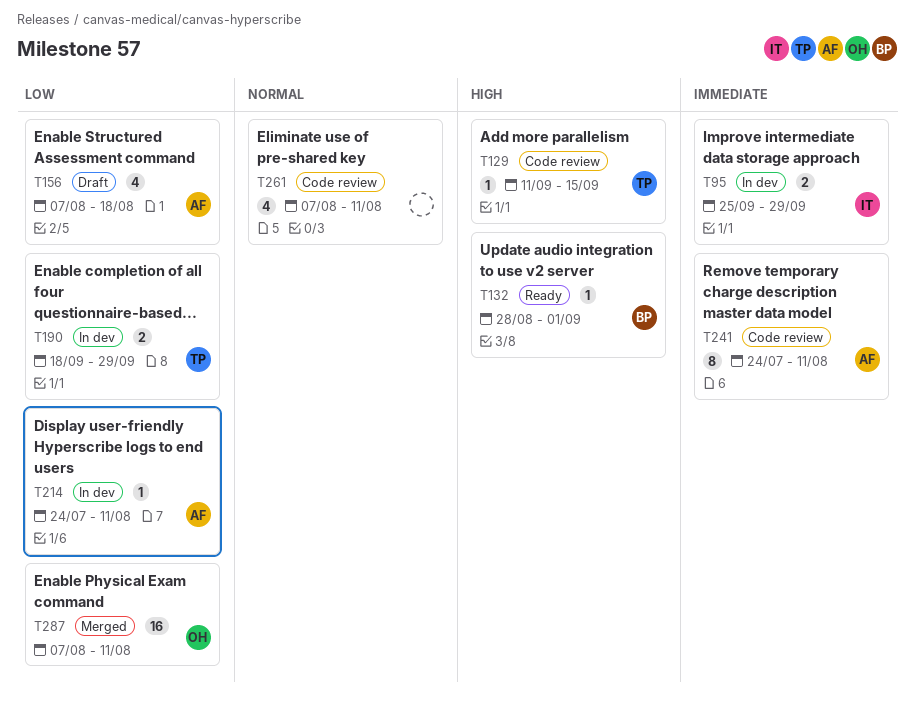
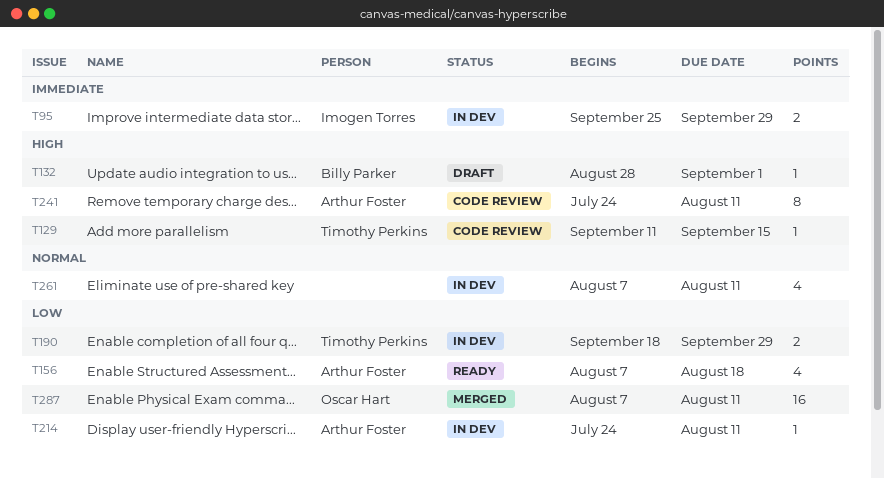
T132, status: Ready -> Draft
T156, status: Draft -> Ready
T241, priority: Immediate -> High
T261, status: Code review -> In dev

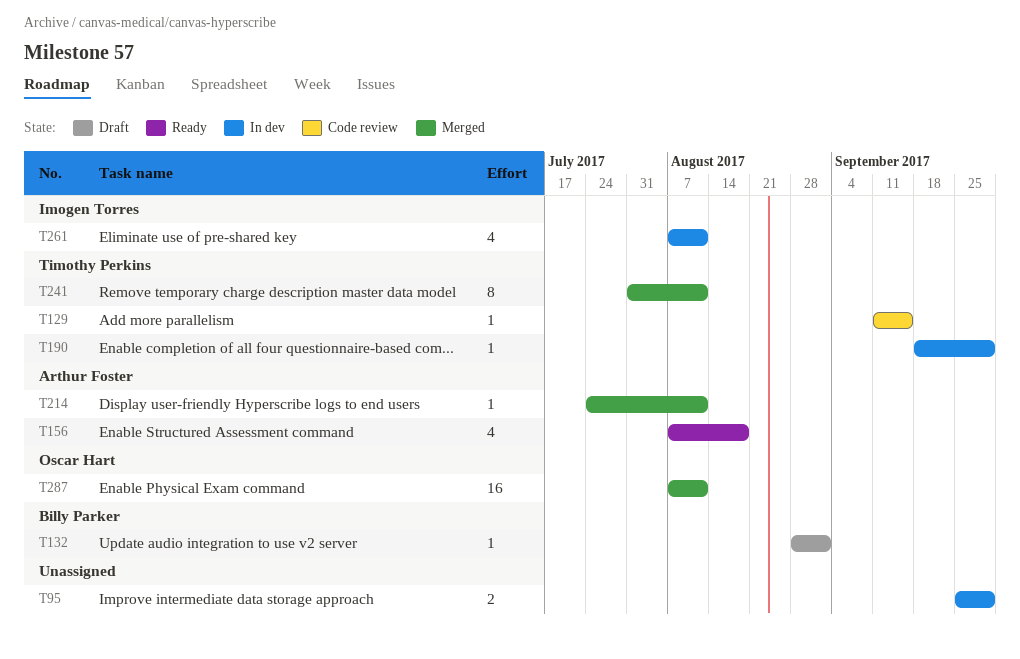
T95, owner: Imogen Torres -> none
T190, estimate: 2 -> 1
T214, status: In dev -> Merged
T241, status: Code review -> Merged
T241, owner: Arthur Foster -> Timothy Perkins
T241, start: Jul 24 -> Jul 31
T261, owner: none -> Imogen Torres

